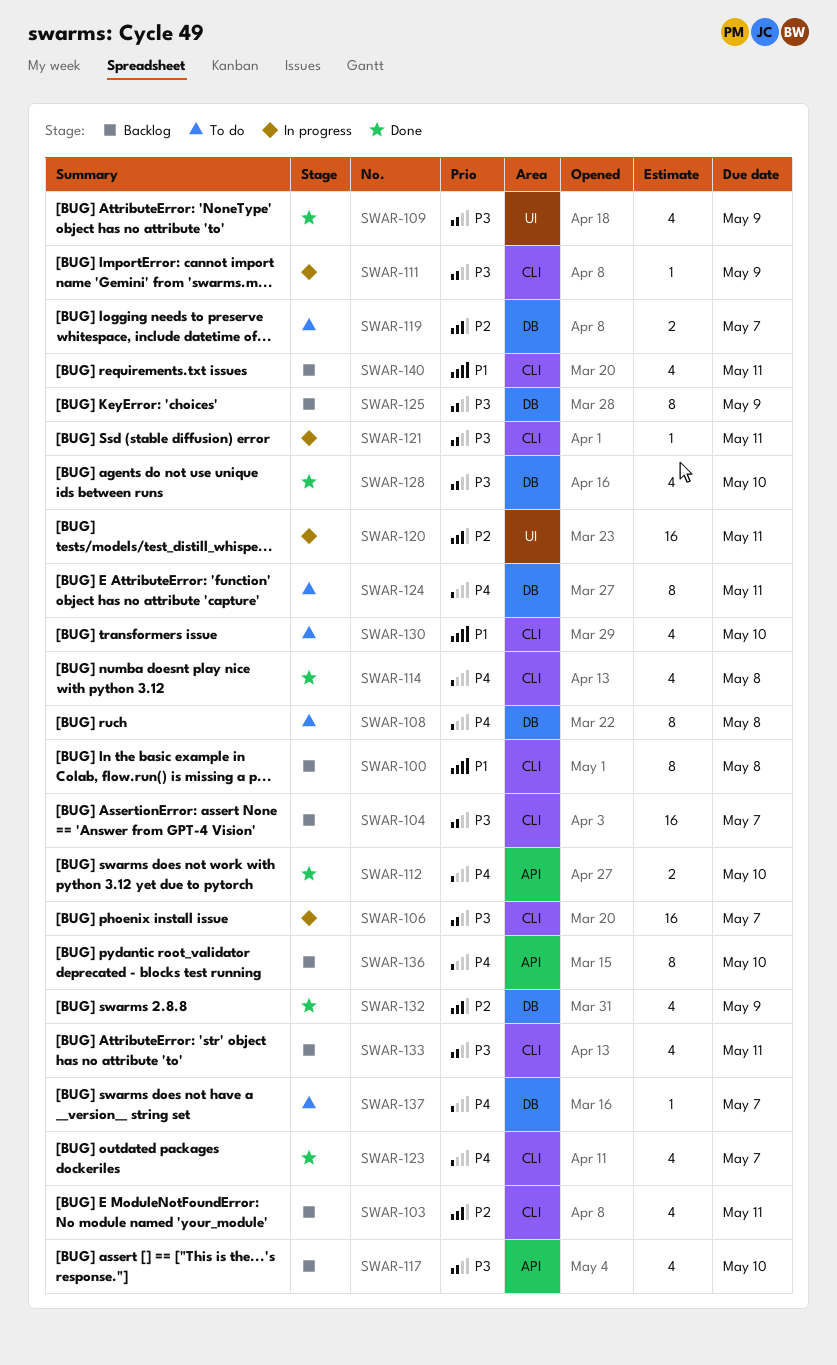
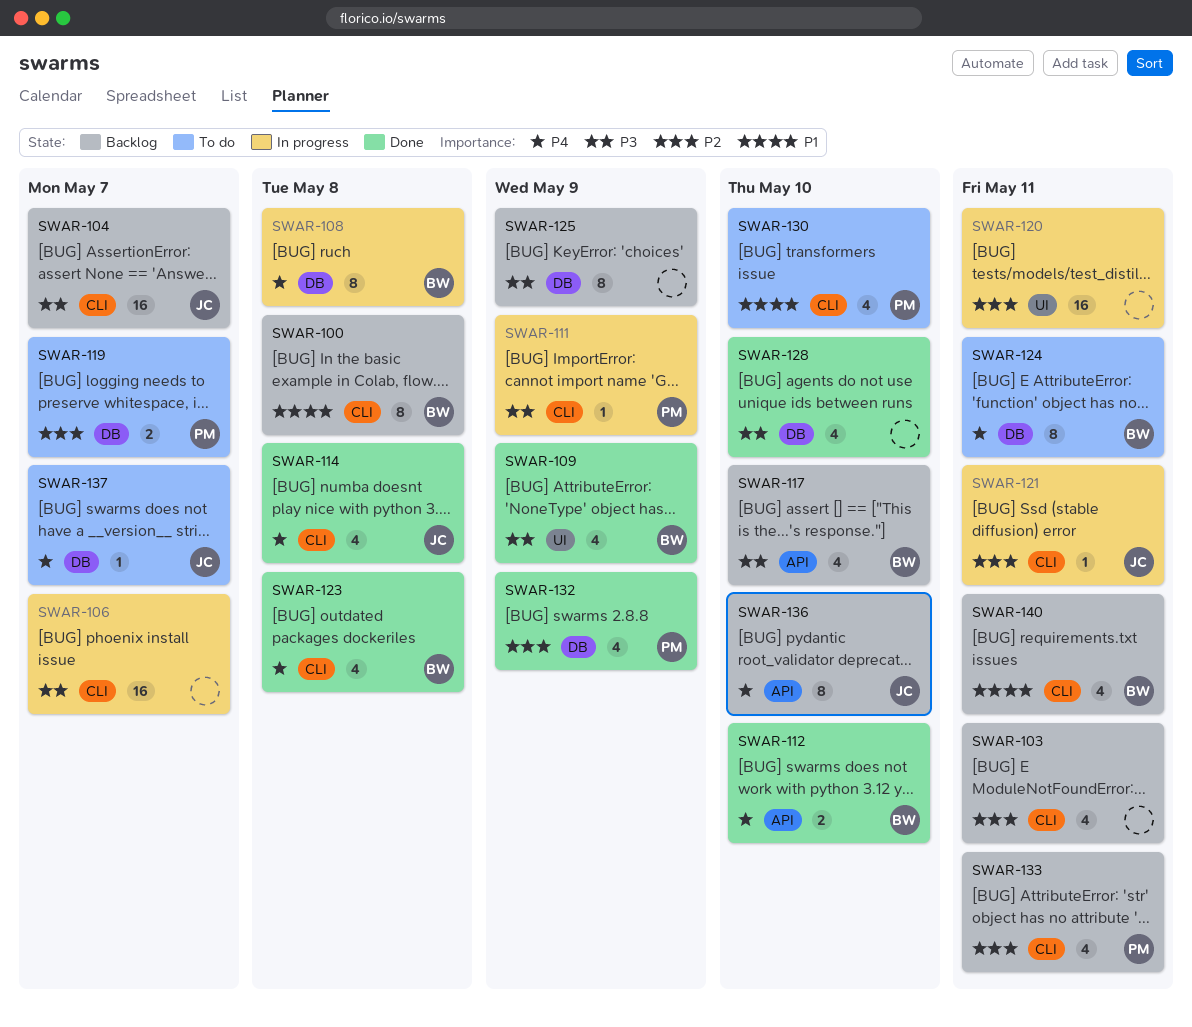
SWAR-108, status: To do -> In progress
SWAR-121, priority: P3 -> P2
SWAR-123, due: May 7 -> May 8
SWAR-133, priority: P3 -> P2

